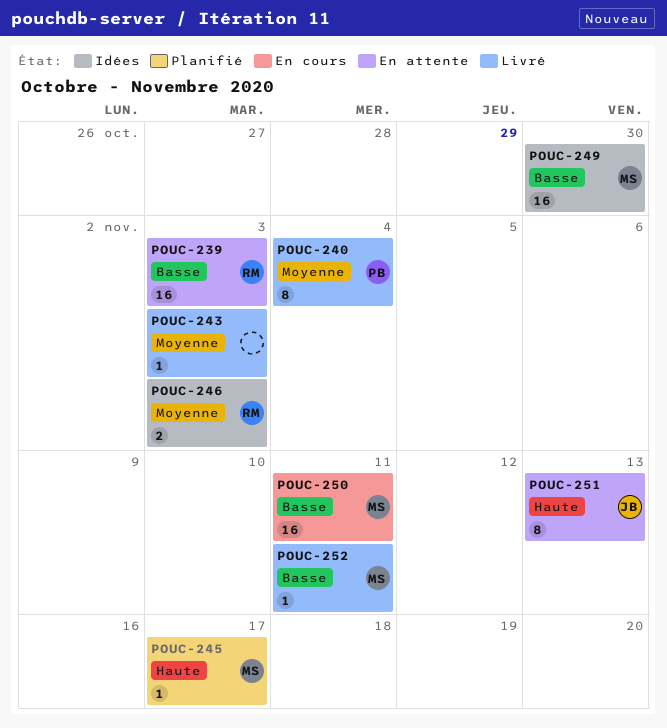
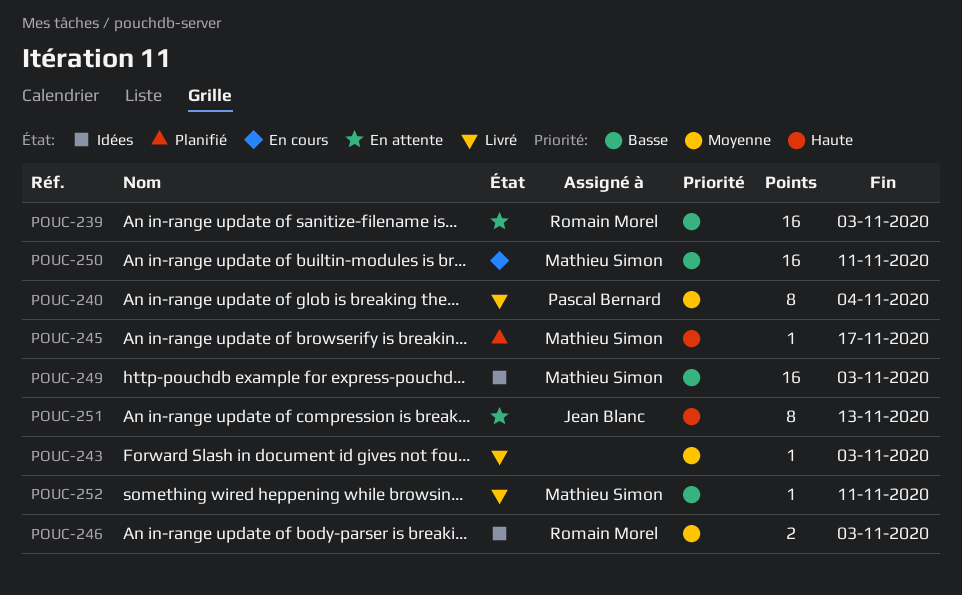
POUC-249, due: Oct 30 -> Nov 3

